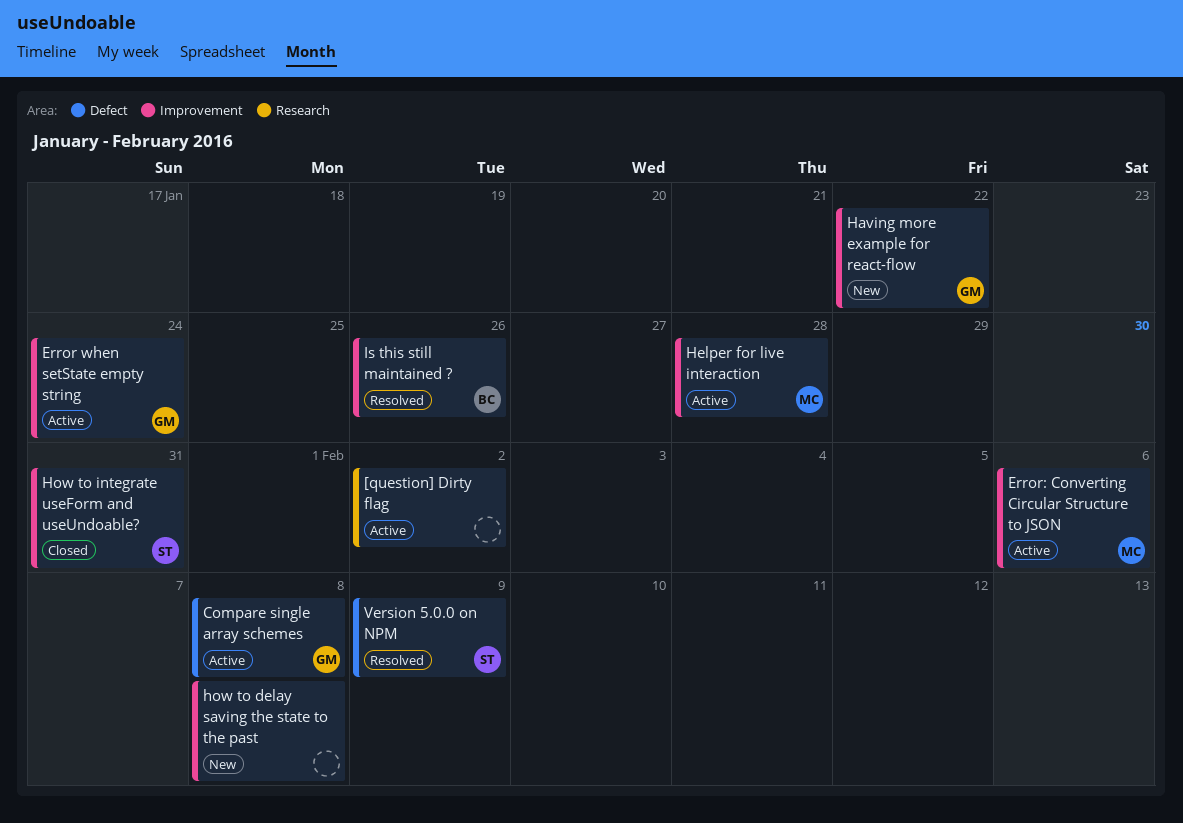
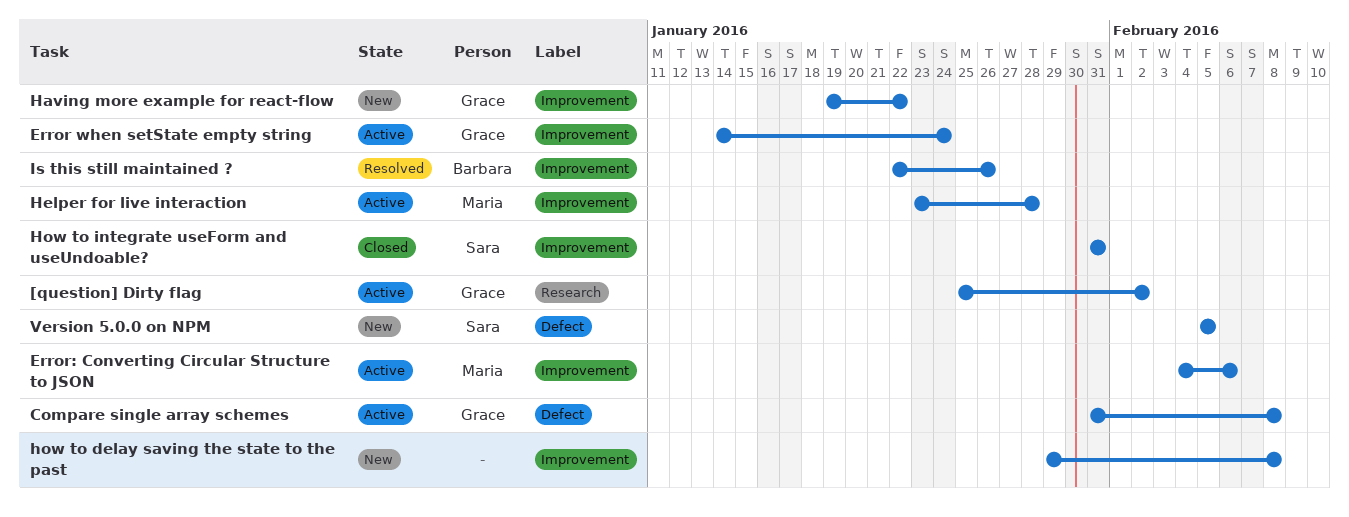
[question] Dirty flag, owner: none -> Grace
Version 5.0.0 on NPM, status: Resolved -> New
Version 5.0.0 on NPM, due: Feb 9 -> Feb 5

